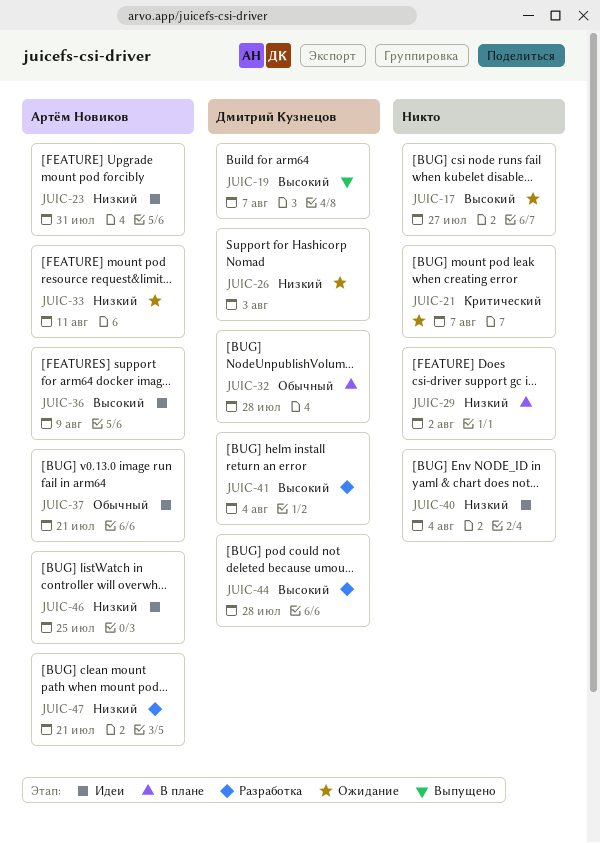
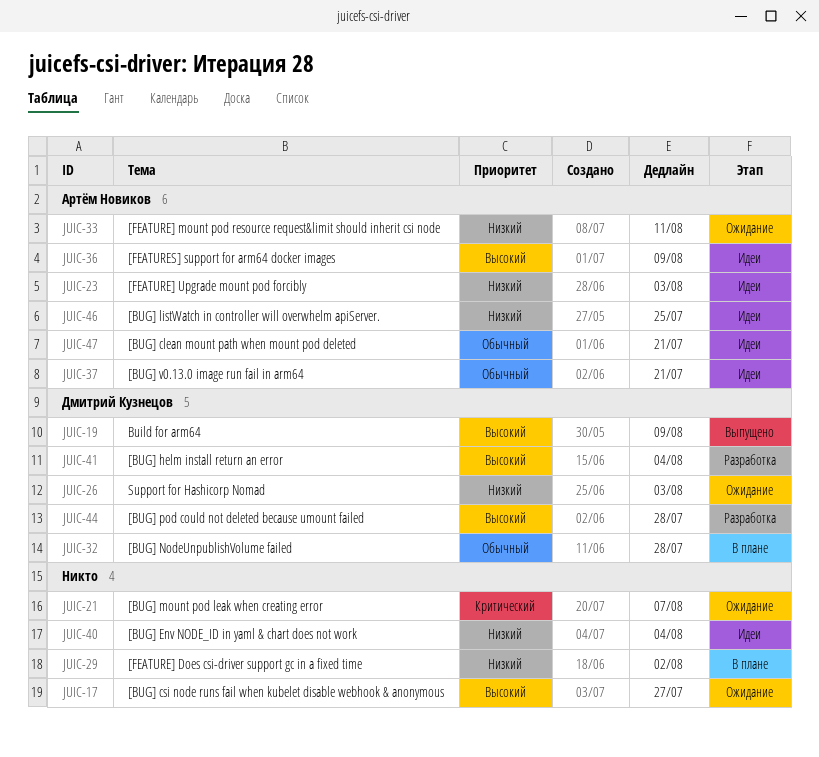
JUIC-19, due: Aug 7 -> Aug 9
JUIC-23, due: Jul 31 -> Aug 3
JUIC-47, status: Разработка -> Идеи
JUIC-47, priority: Низкий -> Обычный

